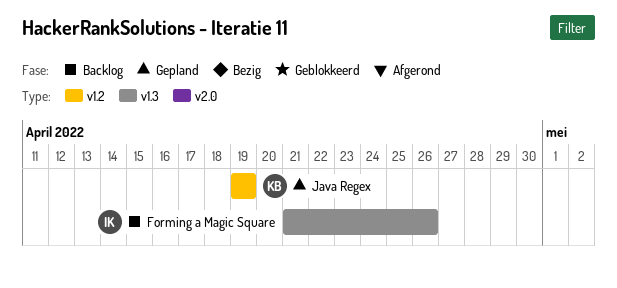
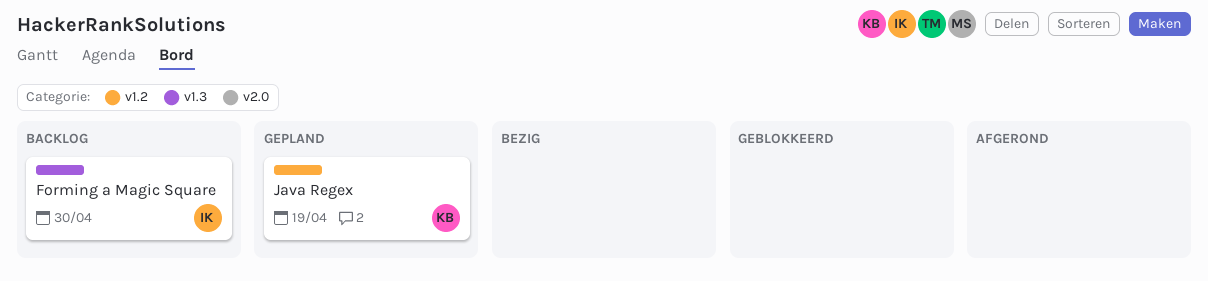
Forming a Magic Square, due: Apr 26 -> Apr 30

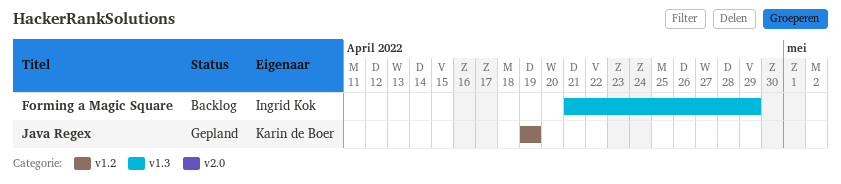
Forming a Magic Square, due: Apr 30 -> Apr 29

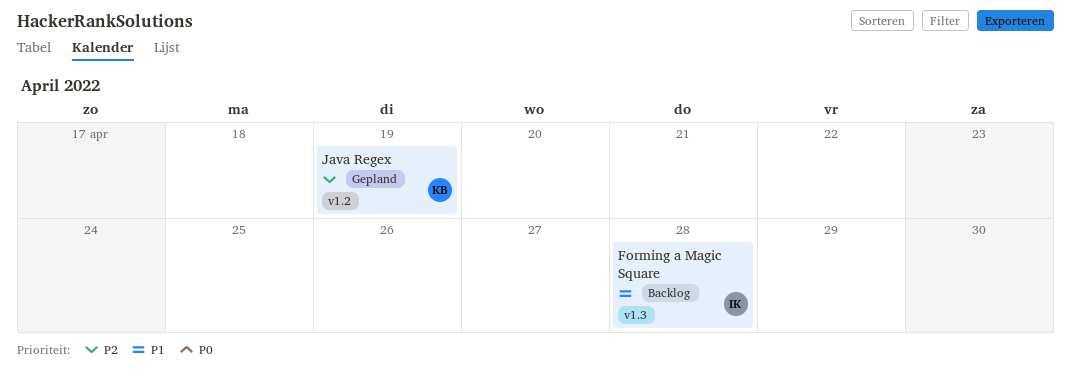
Forming a Magic Square, due: Apr 29 -> Apr 28

